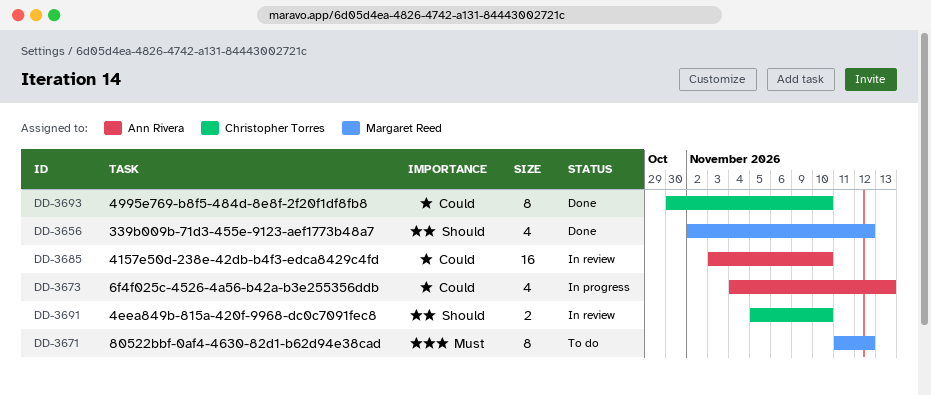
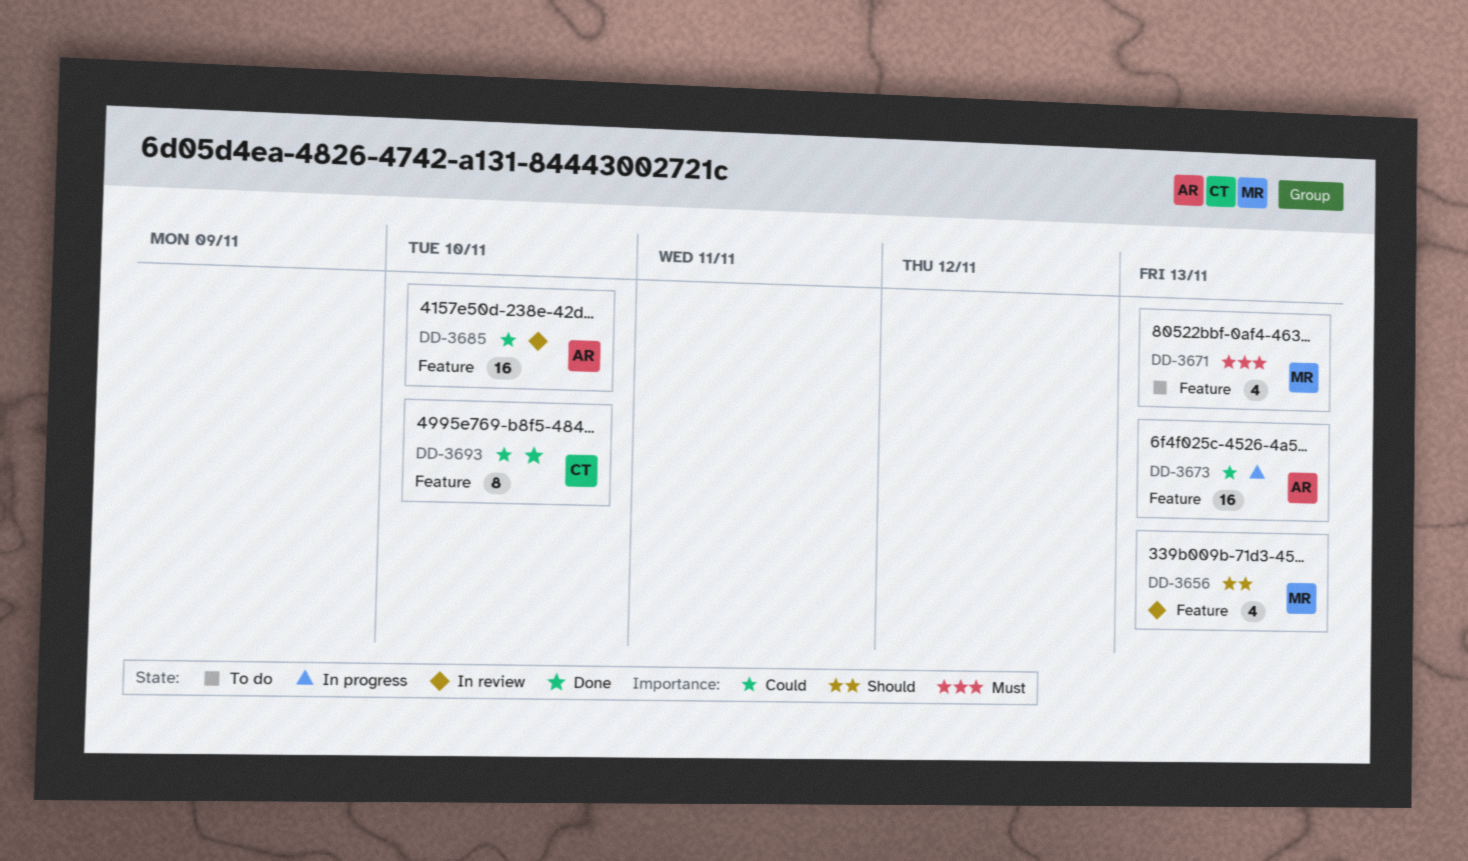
DD-3656, status: Done -> In review
DD-3656, due: Nov 12 -> Nov 13
DD-3671, estimate: 8 -> 4
DD-3671, due: Nov 12 -> Nov 13
DD-3673, estimate: 4 -> 16
DD-3691: present -> none

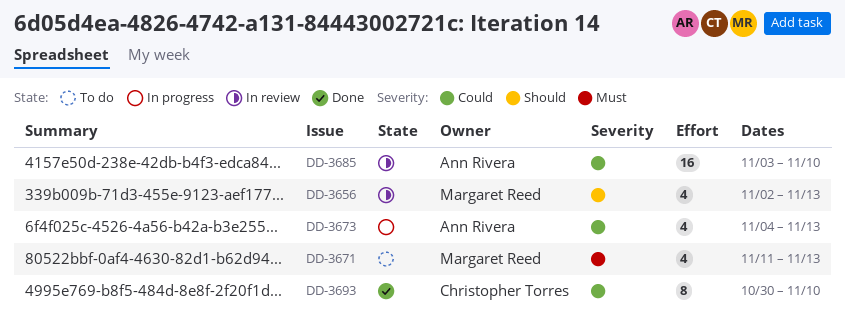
DD-3673, estimate: 16 -> 4

